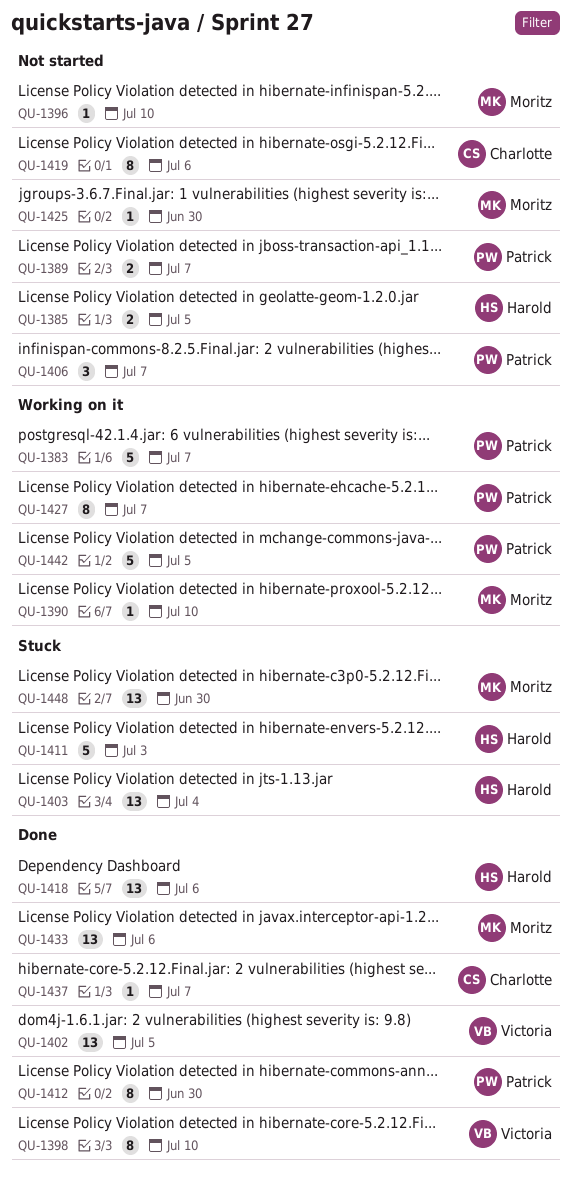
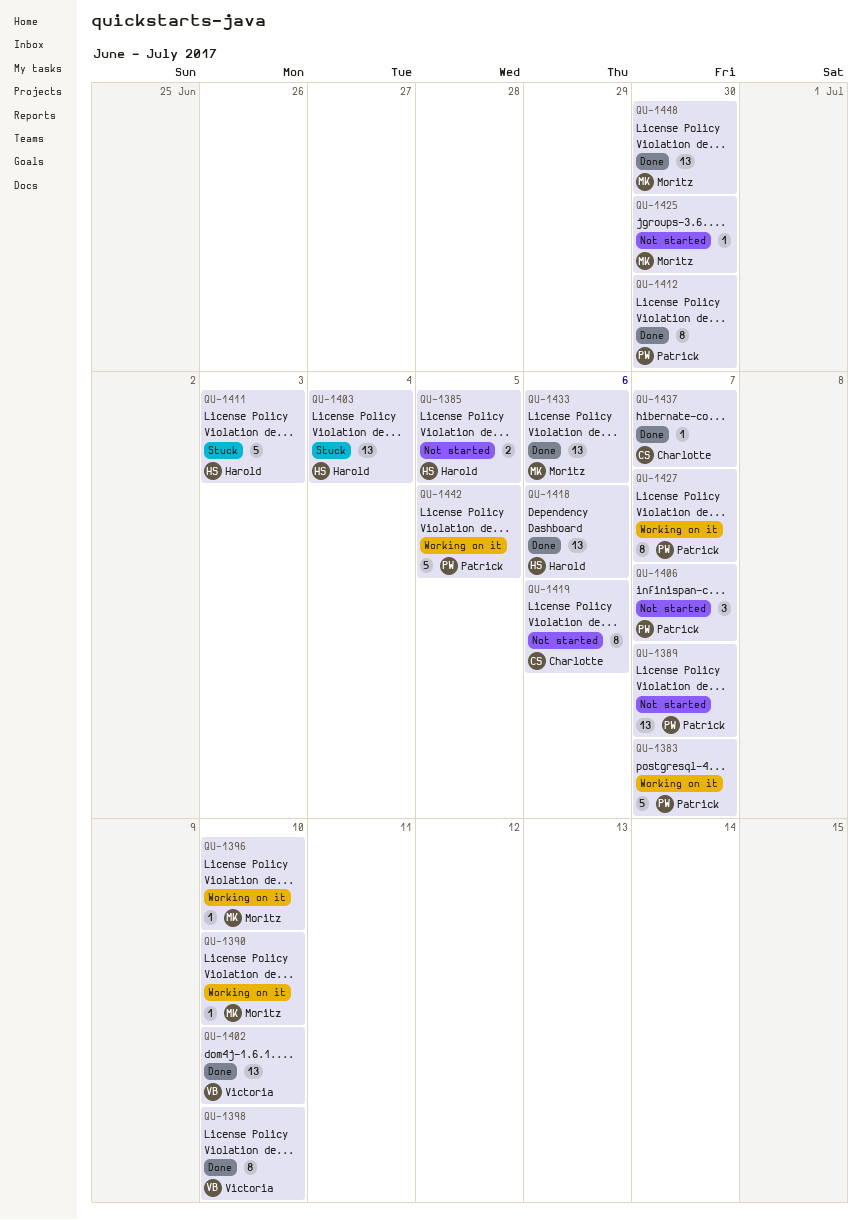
QU-1389, estimate: 2 -> 13
QU-1396, status: Not started -> Working on it
QU-1402, due: Jul 5 -> Jul 10
QU-1448, status: Stuck -> Done

